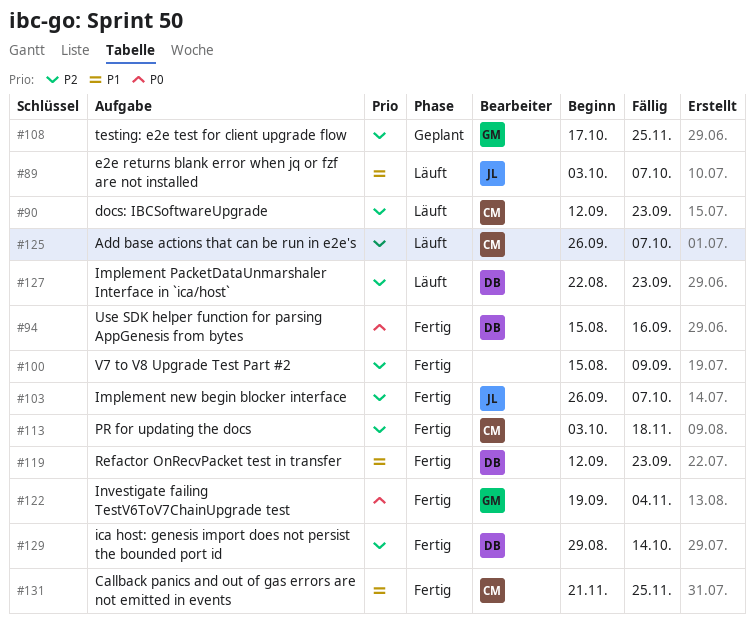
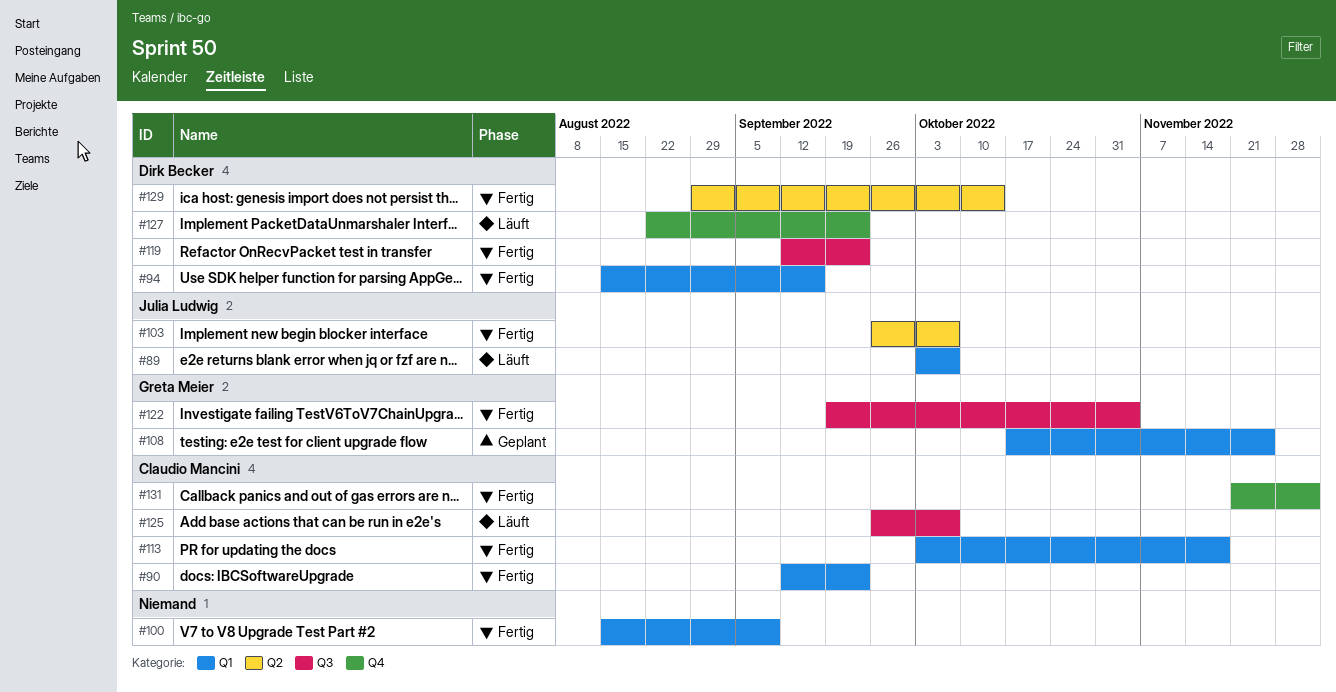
#90, status: Läuft -> Fertig
#131, due: Nov 25 -> Dec 2

